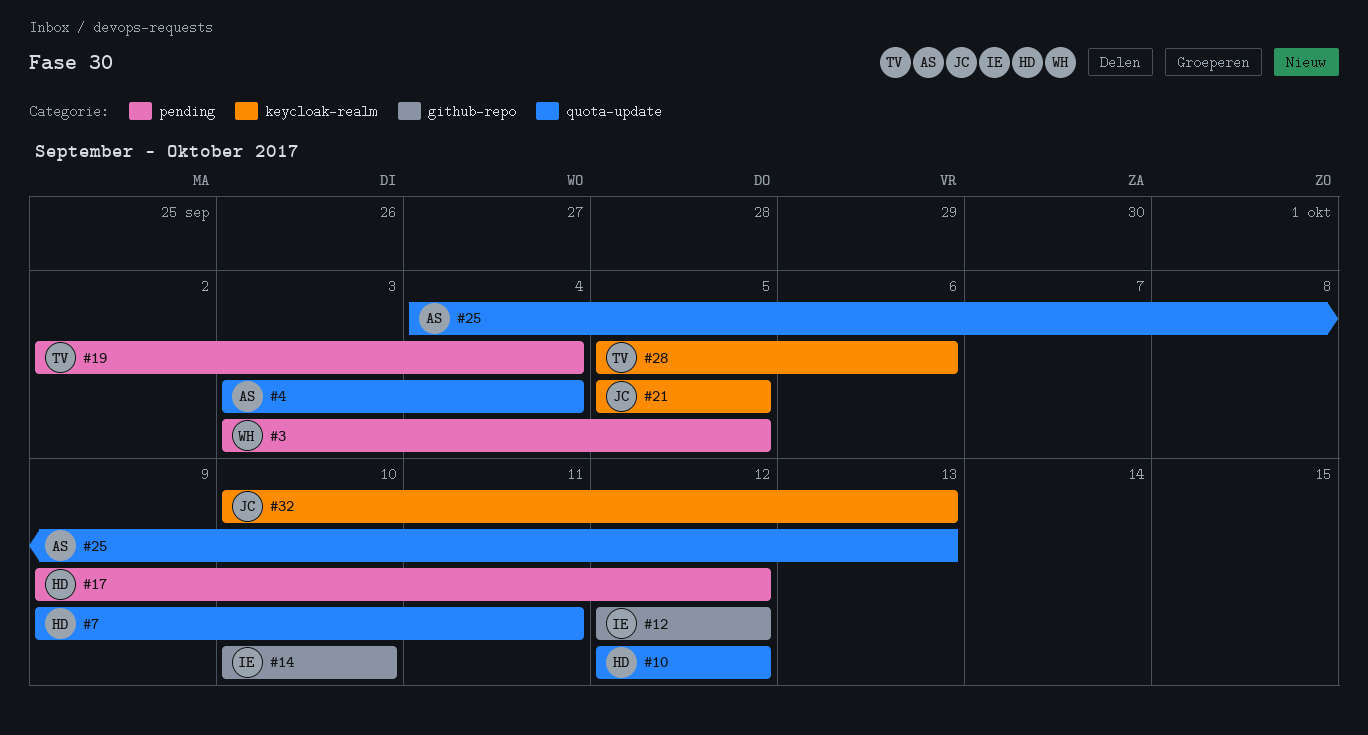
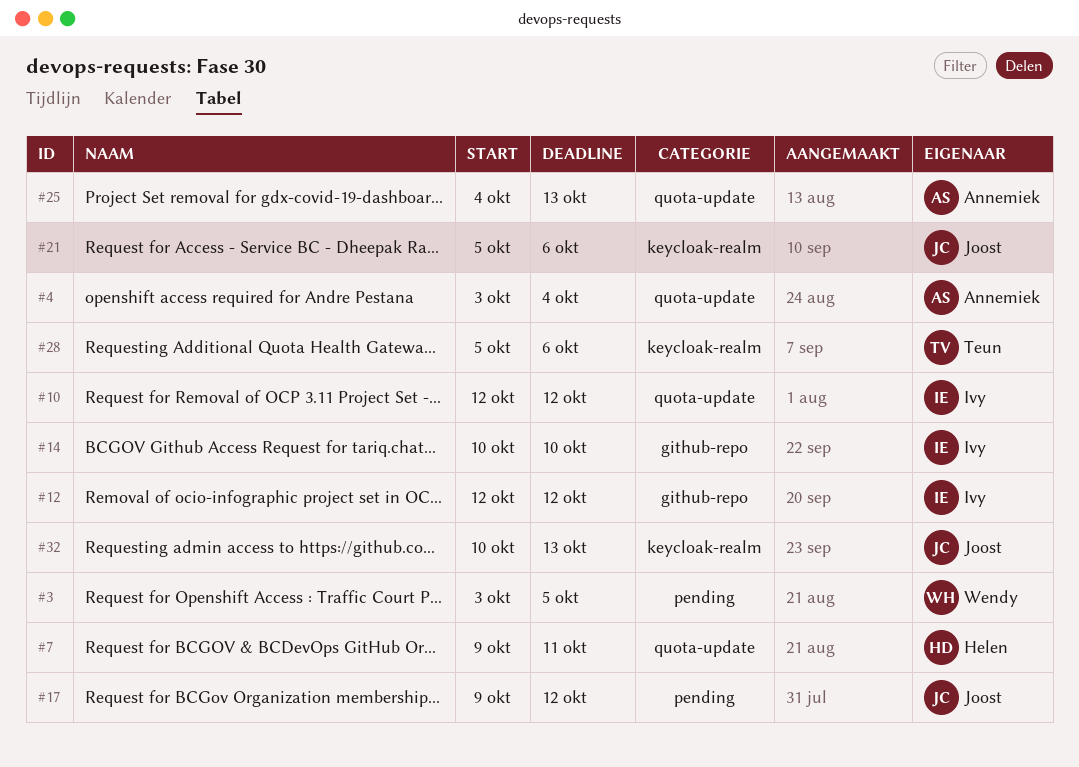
#10, owner: Helen -> Ivy
#17, owner: Helen -> Joost
#19: present -> none
#21, due: Oct 5 -> Oct 6

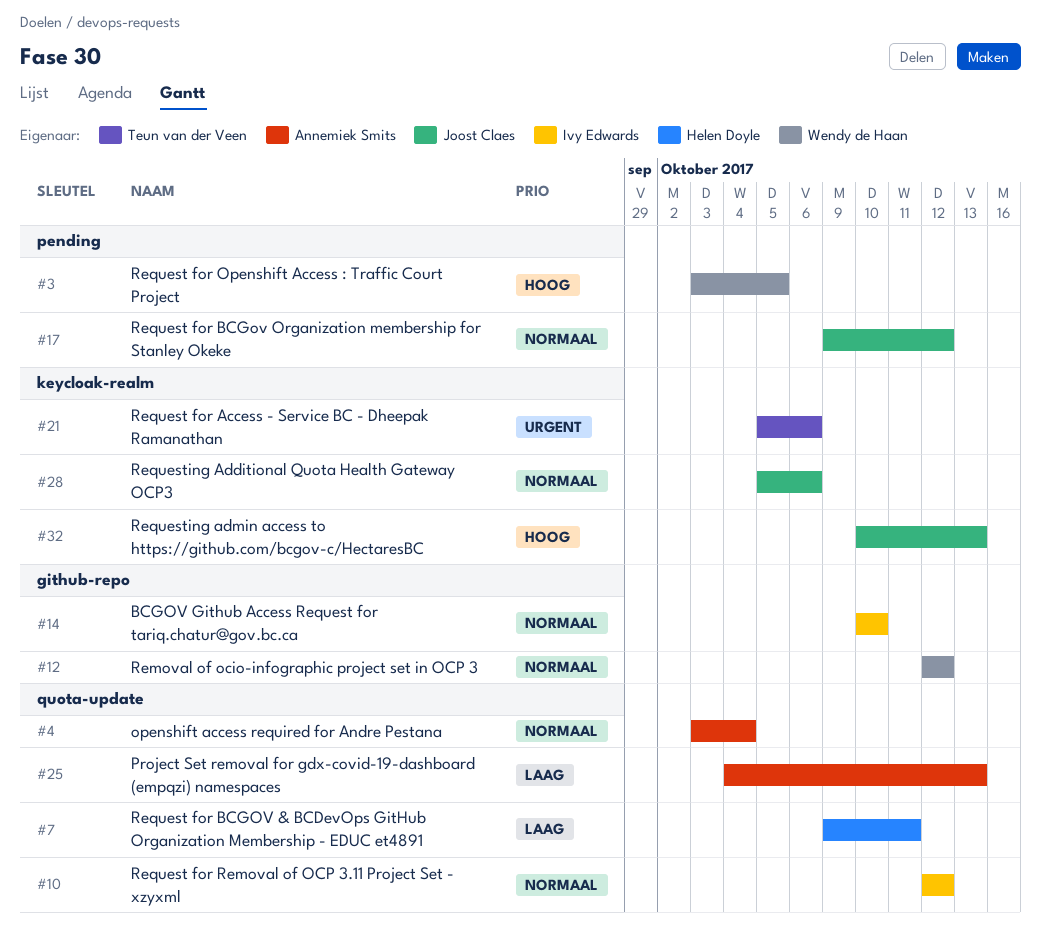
#12, owner: Ivy Edwards -> Wendy de Haan
#21, owner: Joost Claes -> Teun van der Veen
#28, owner: Teun van der Veen -> Joost Claes

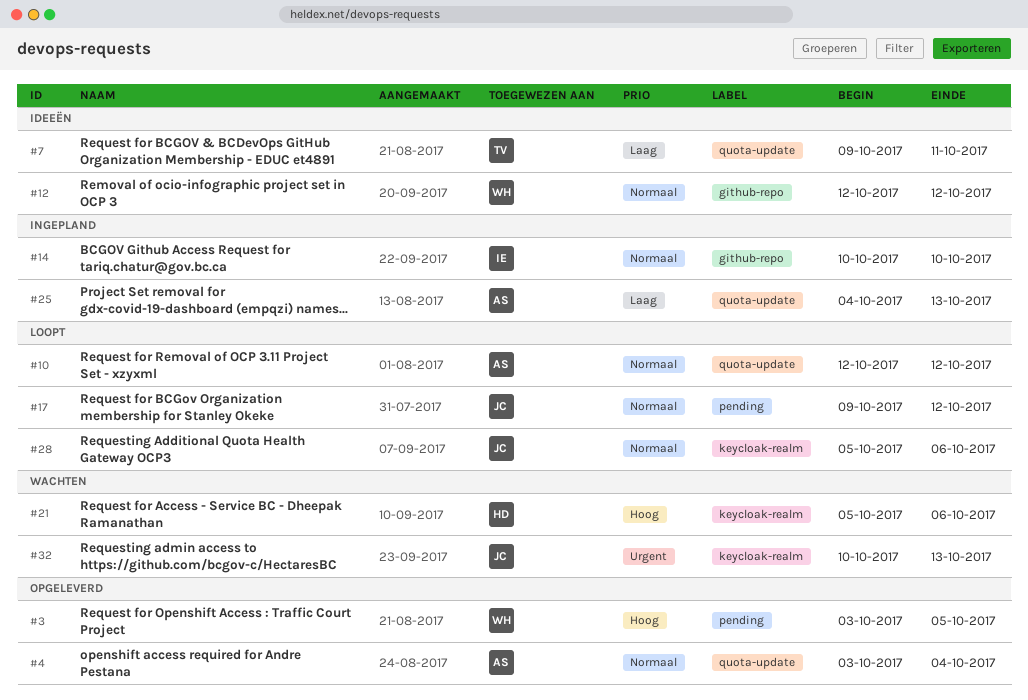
#7, owner: Helen Doyle -> Teun van der Veen
#10, owner: Ivy Edwards -> Annemiek Smits
#21, owner: Teun van der Veen -> Helen Doyle
#21, priority: Urgent -> Hoog
#32, priority: Hoog -> Urgent

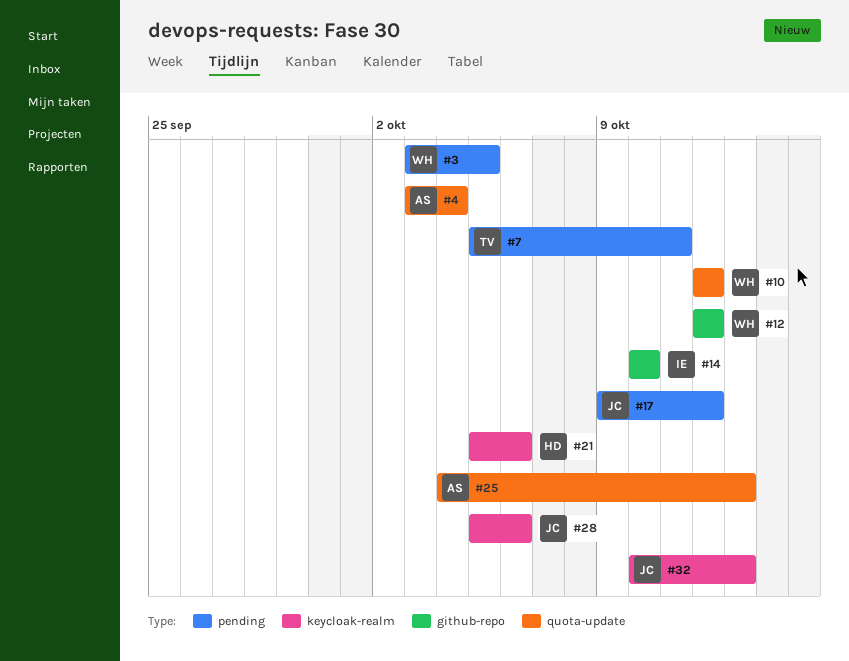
#7, label: quota-update -> pending
#7, start: Oct 9 -> Oct 5
#10, owner: AS -> WH

